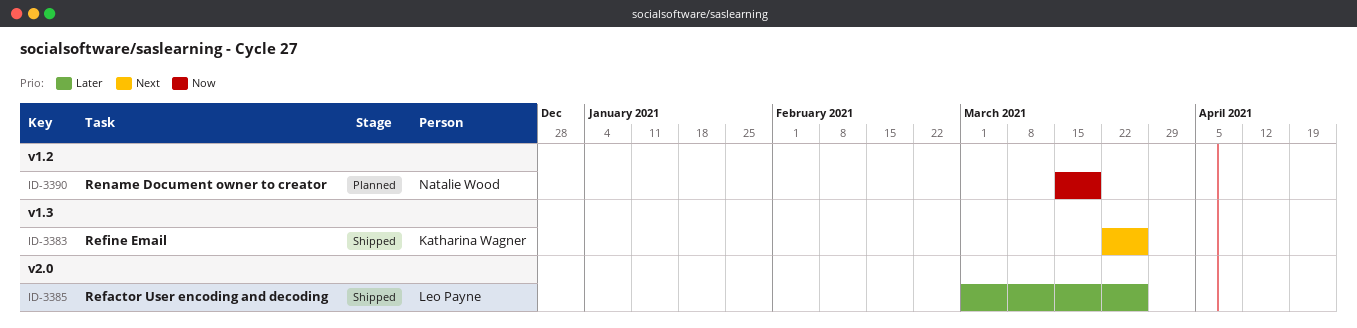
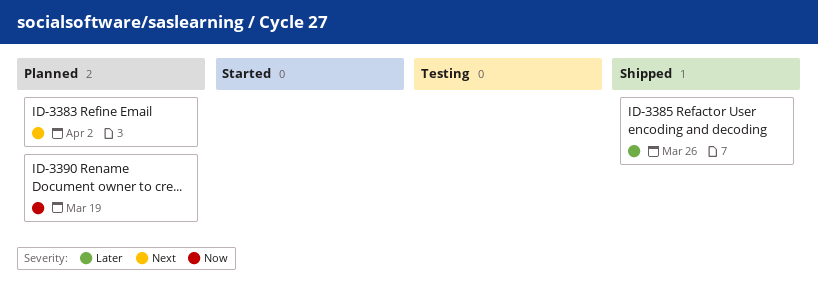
ID-3383, status: Shipped -> Planned
ID-3383, due: Mar 26 -> Apr 2

